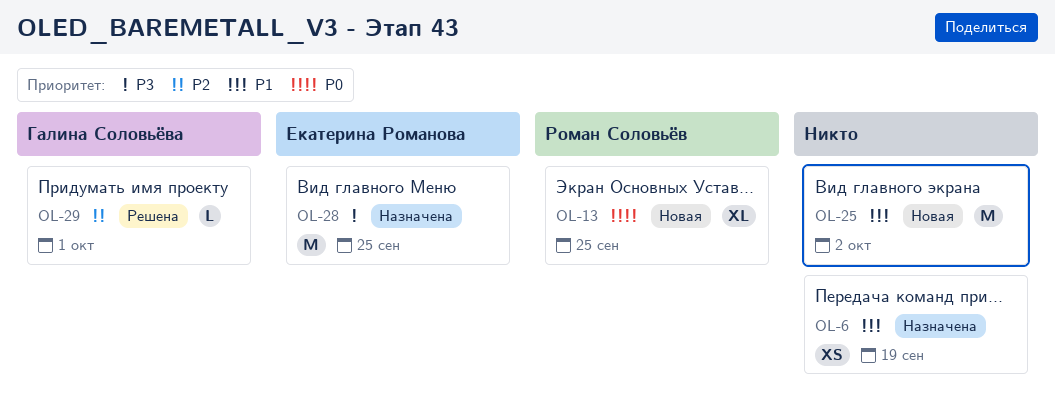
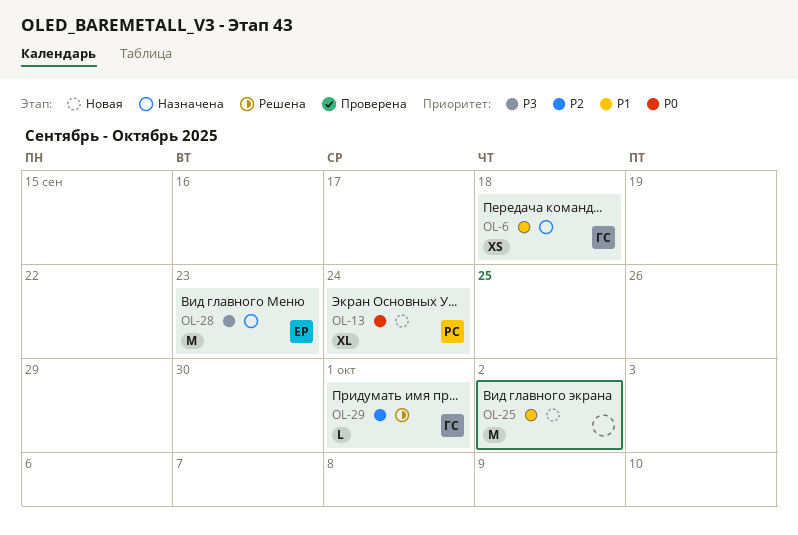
OL-6, owner: none -> Галина Соловьёва
OL-6, due: Sep 19 -> Sep 18
OL-13, due: Sep 25 -> Sep 24
OL-28, due: Sep 25 -> Sep 23

